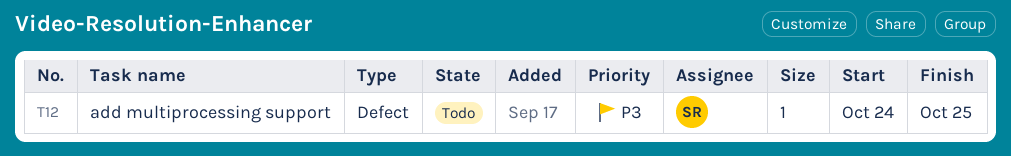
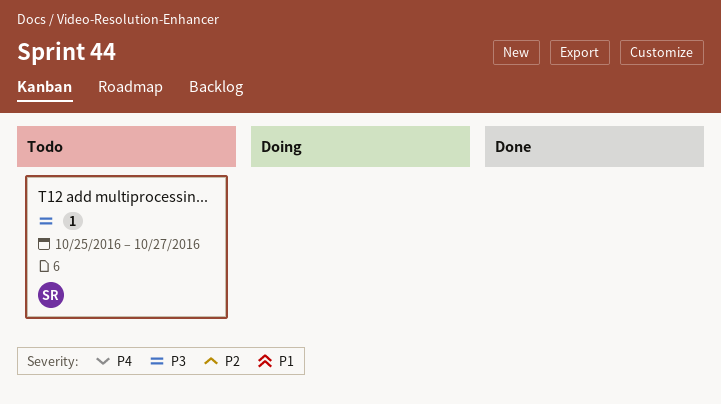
T12, start: Oct 24 -> Oct 25
T12, due: Oct 25 -> Oct 27

